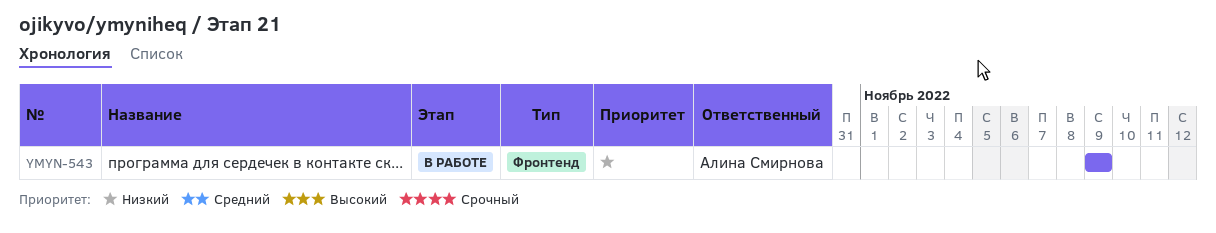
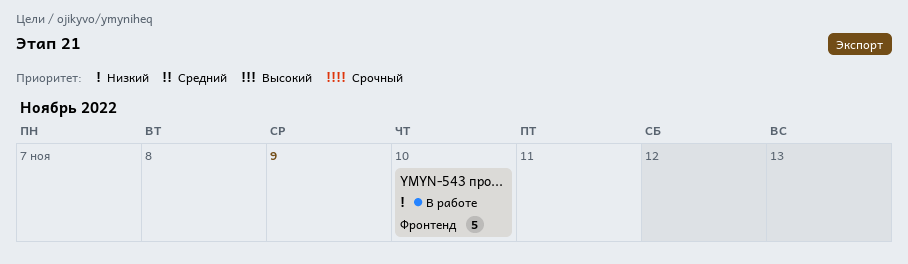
YMYN-543, due: Nov 9 -> Nov 10

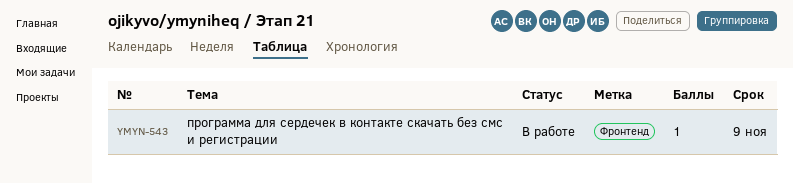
YMYN-543, estimate: 5 -> 1
YMYN-543, due: Nov 10 -> Nov 9

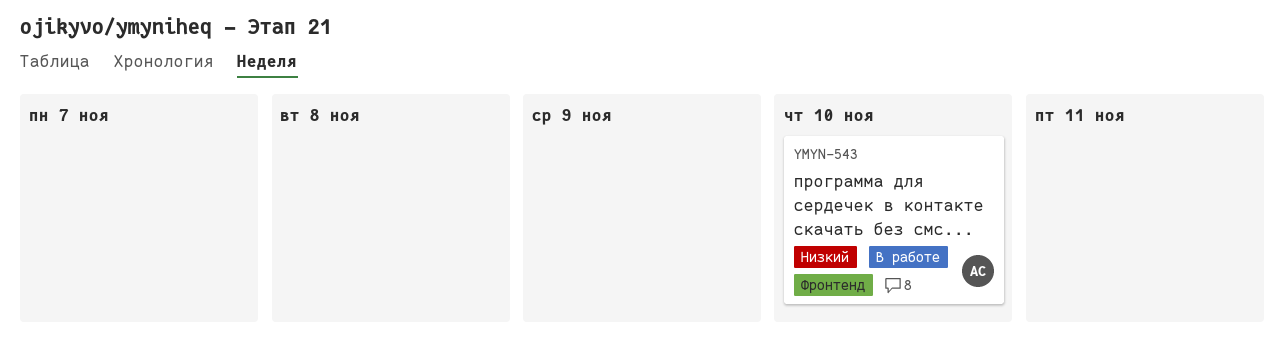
YMYN-543, due: Nov 9 -> Nov 10

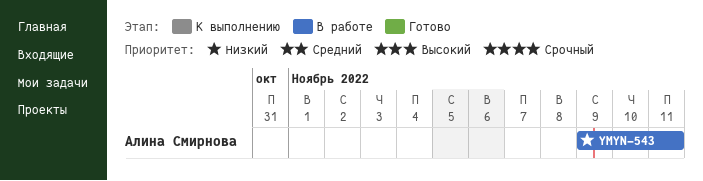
YMYN-543, due: Nov 10 -> Nov 11

